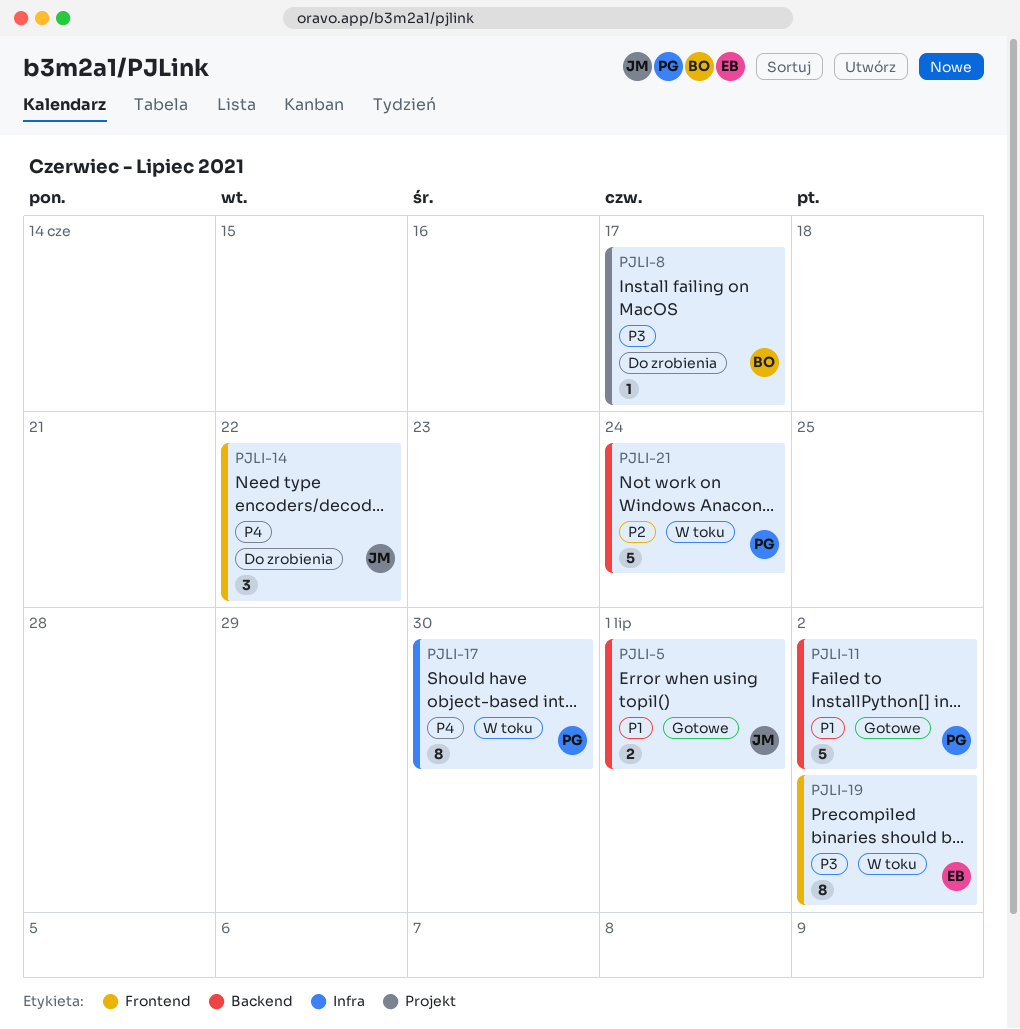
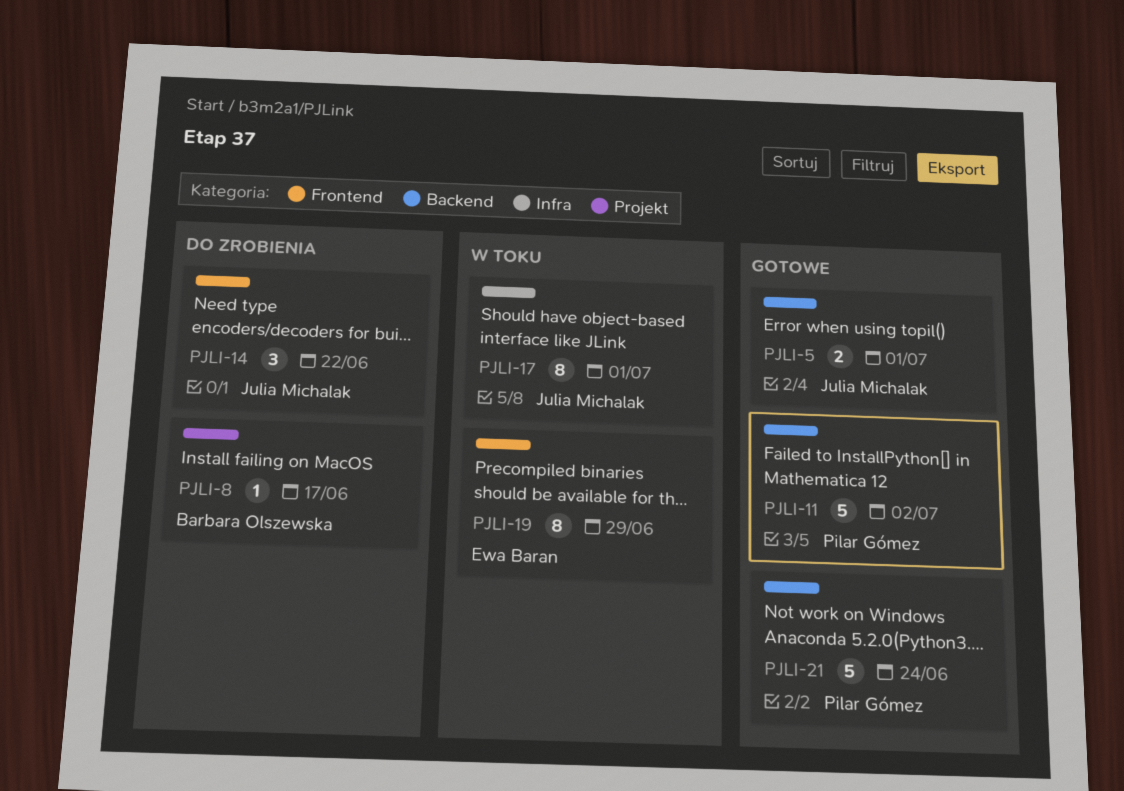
PJLI-17, owner: Pilar Gómez -> Julia Michalak
PJLI-17, due: Jun 30 -> Jul 1
PJLI-19, due: Jul 2 -> Jun 29
PJLI-21, status: W toku -> Gotowe

